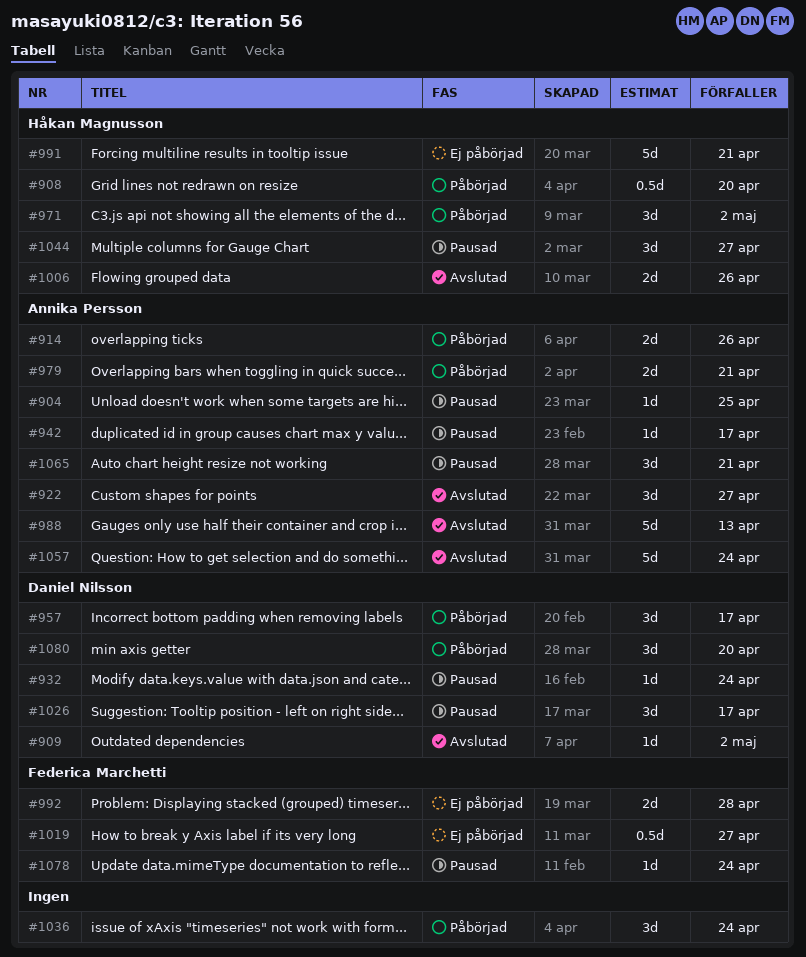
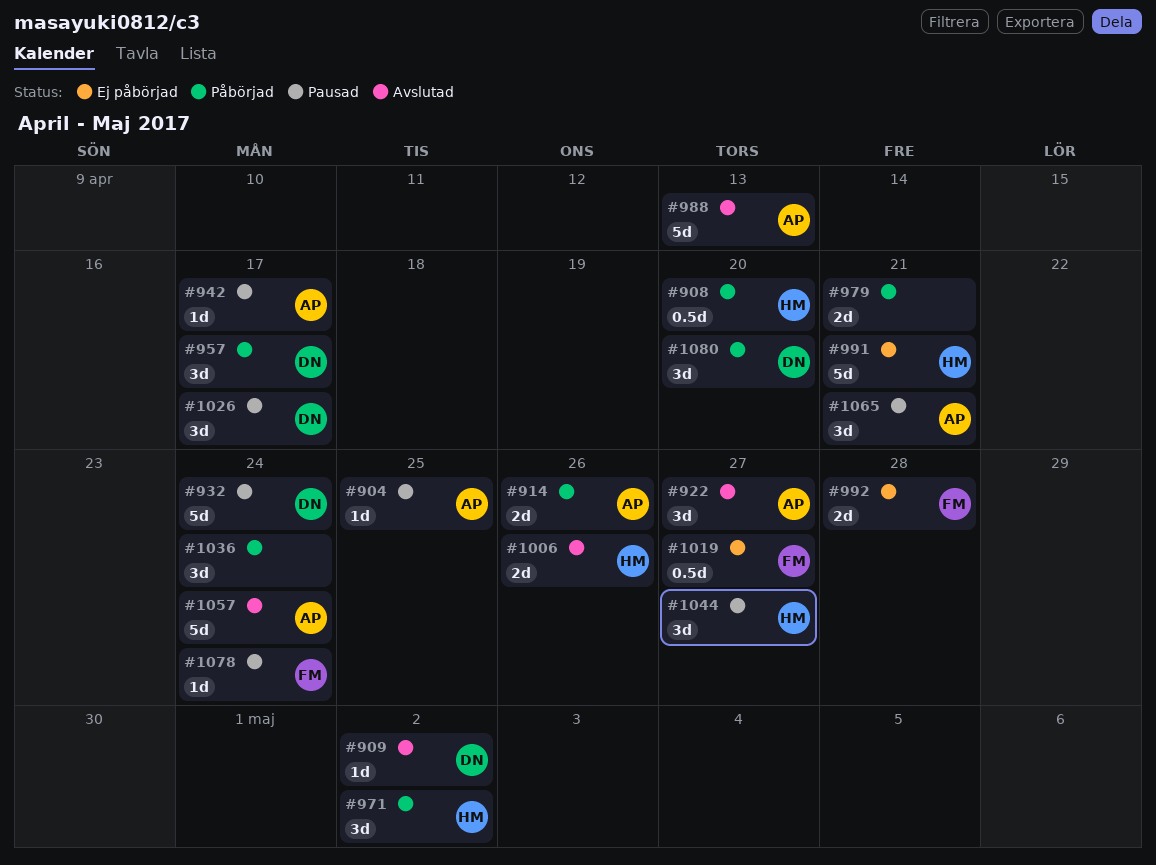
#932, estimate: 1d -> 5d
#979, owner: Annika Persson -> none

